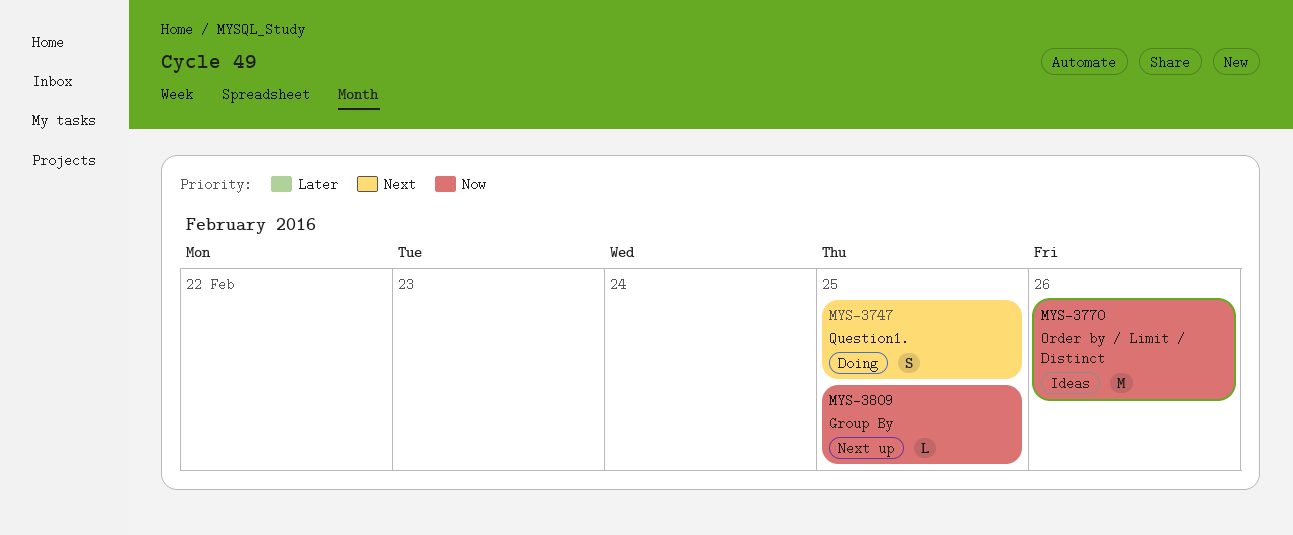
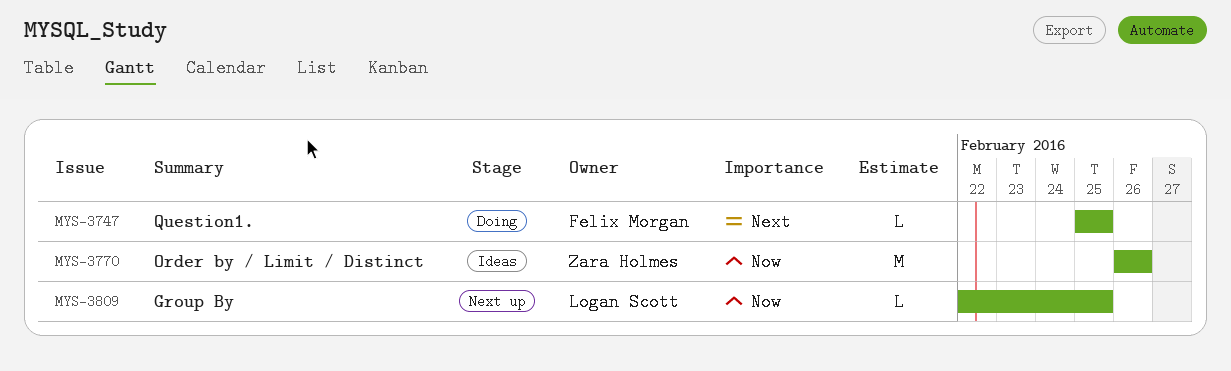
MYS-3747, estimate: S -> L

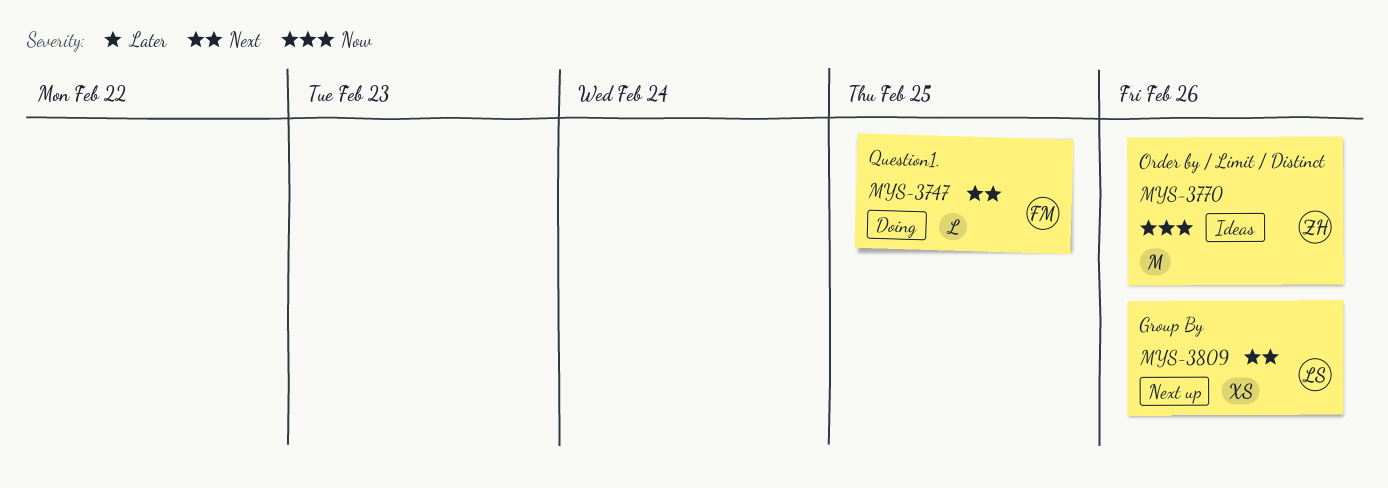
MYS-3809, priority: Now -> Next
MYS-3809, estimate: L -> XS
MYS-3809, due: Feb 25 -> Feb 26

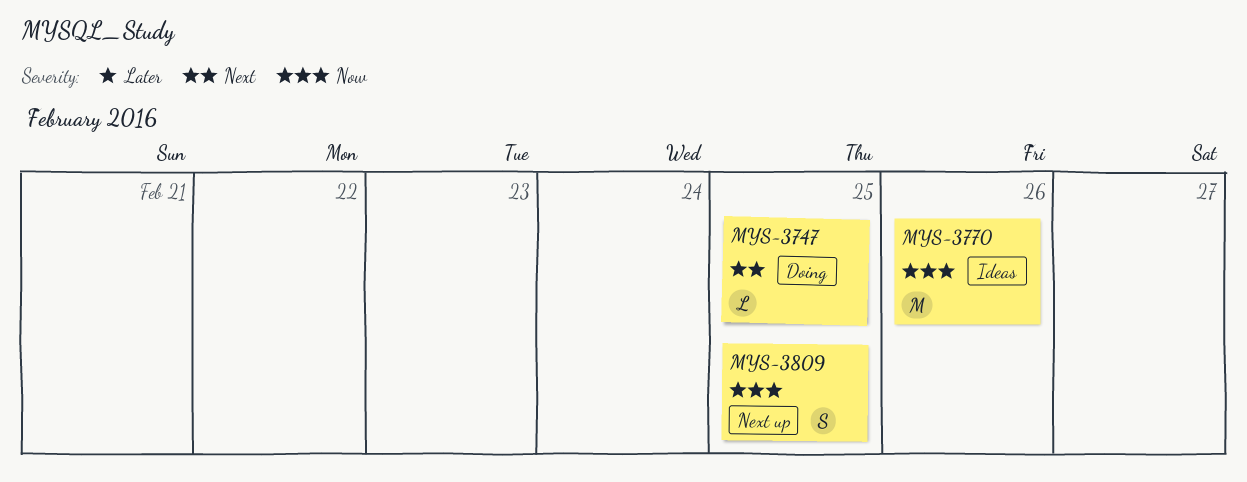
MYS-3809, priority: Next -> Now
MYS-3809, estimate: XS -> S
MYS-3809, due: Feb 26 -> Feb 25

